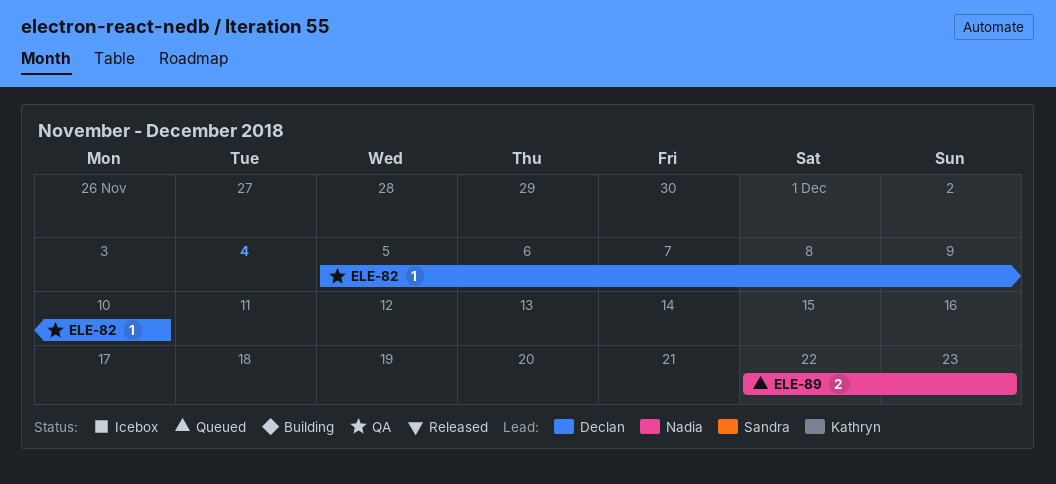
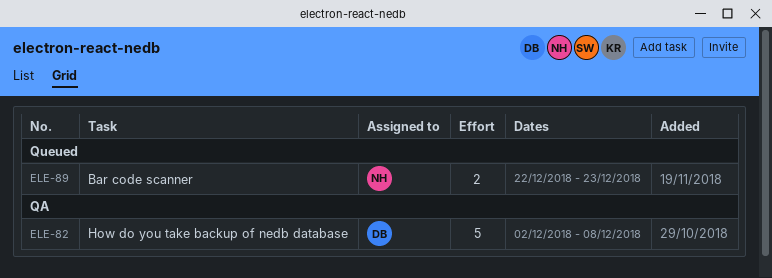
ELE-82, estimate: 1 -> 5
ELE-82, start: Dec 5 -> Dec 2
ELE-82, due: Dec 10 -> Dec 8

